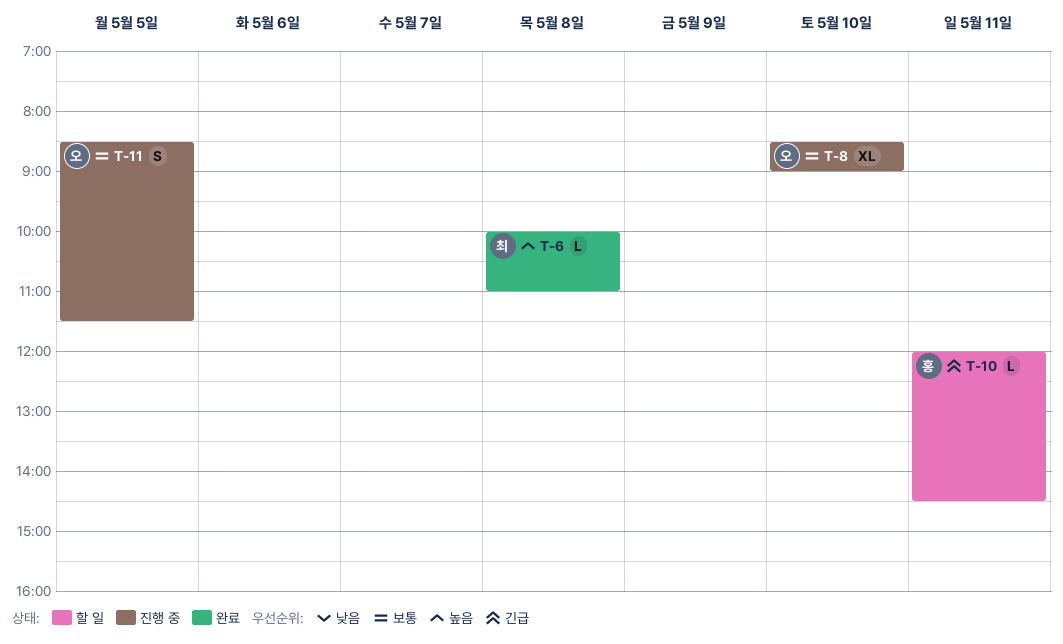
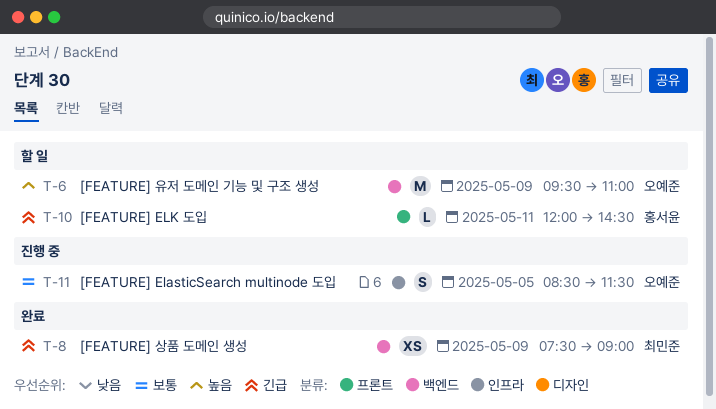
T-6, status: 완료 -> 할 일
T-6, owner: 최민준 -> 오예준
T-6, estimate: L -> M
T-6, day: May 8 -> May 9
T-6, begins: 10:00 -> 09:30
T-8, status: 진행 중 -> 완료
T-8, owner: 오예준 -> 최민준
T-8, priority: 보통 -> 긴급
T-8, estimate: XL -> XS
T-8, day: May 10 -> May 9
T-8, begins: 08:30 -> 07:30

